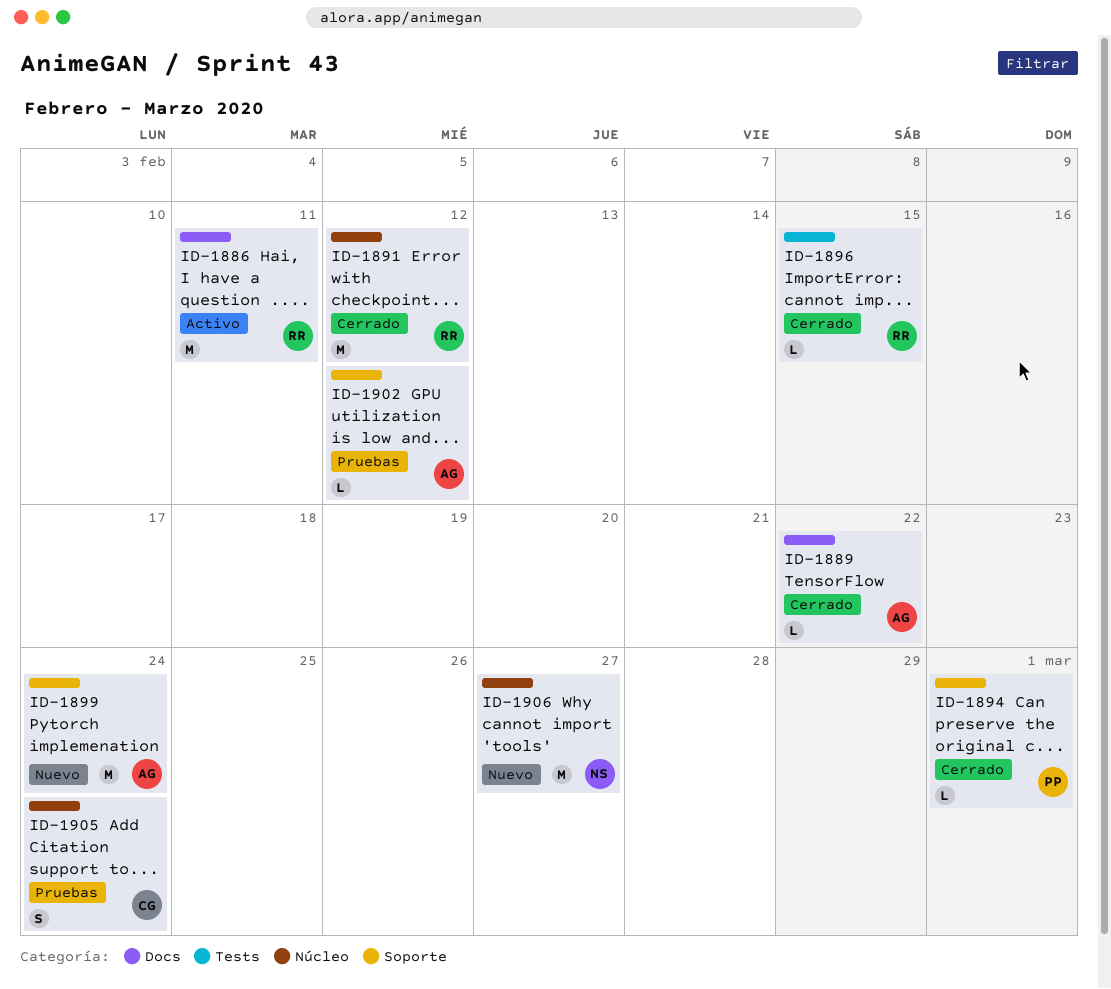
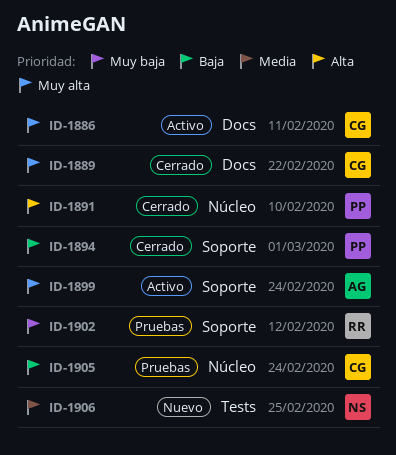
ID-1886, owner: RR -> CG
ID-1889, owner: AG -> CG
ID-1891, owner: RR -> PP
ID-1891, due: Feb 12 -> Feb 10
ID-1896: present -> none
ID-1899, status: Nuevo -> Activo
ID-1902, owner: AG -> RR
ID-1906, label: Núcleo -> Tests
ID-1906, due: Feb 27 -> Feb 25

